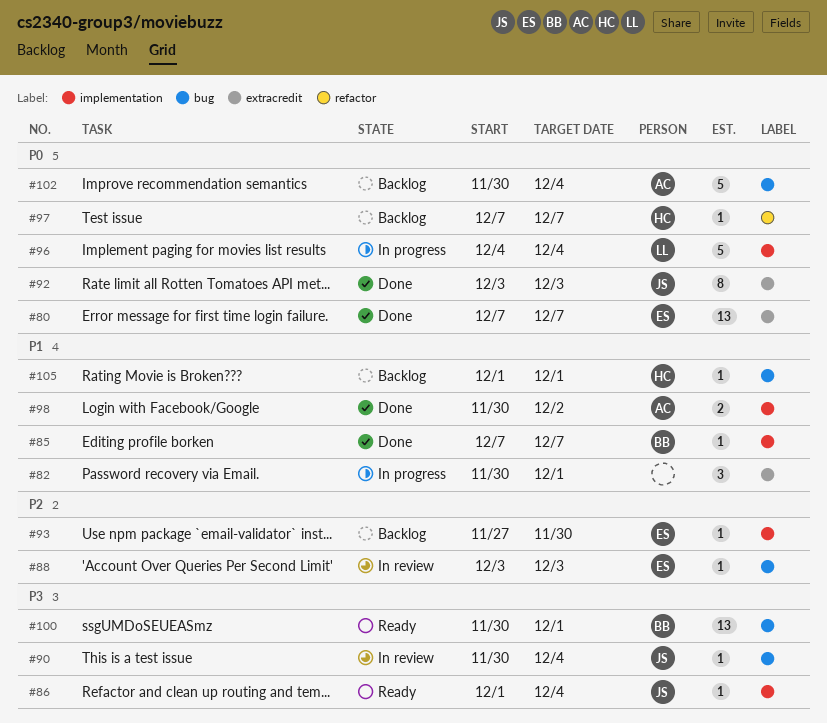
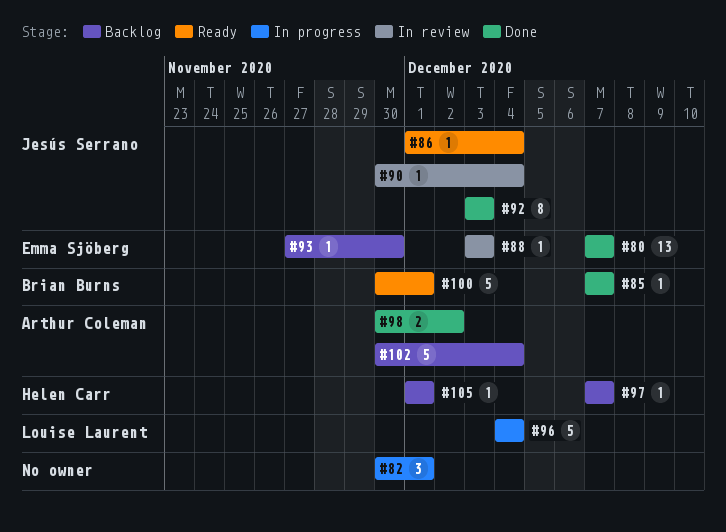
#100, estimate: 13 -> 5

